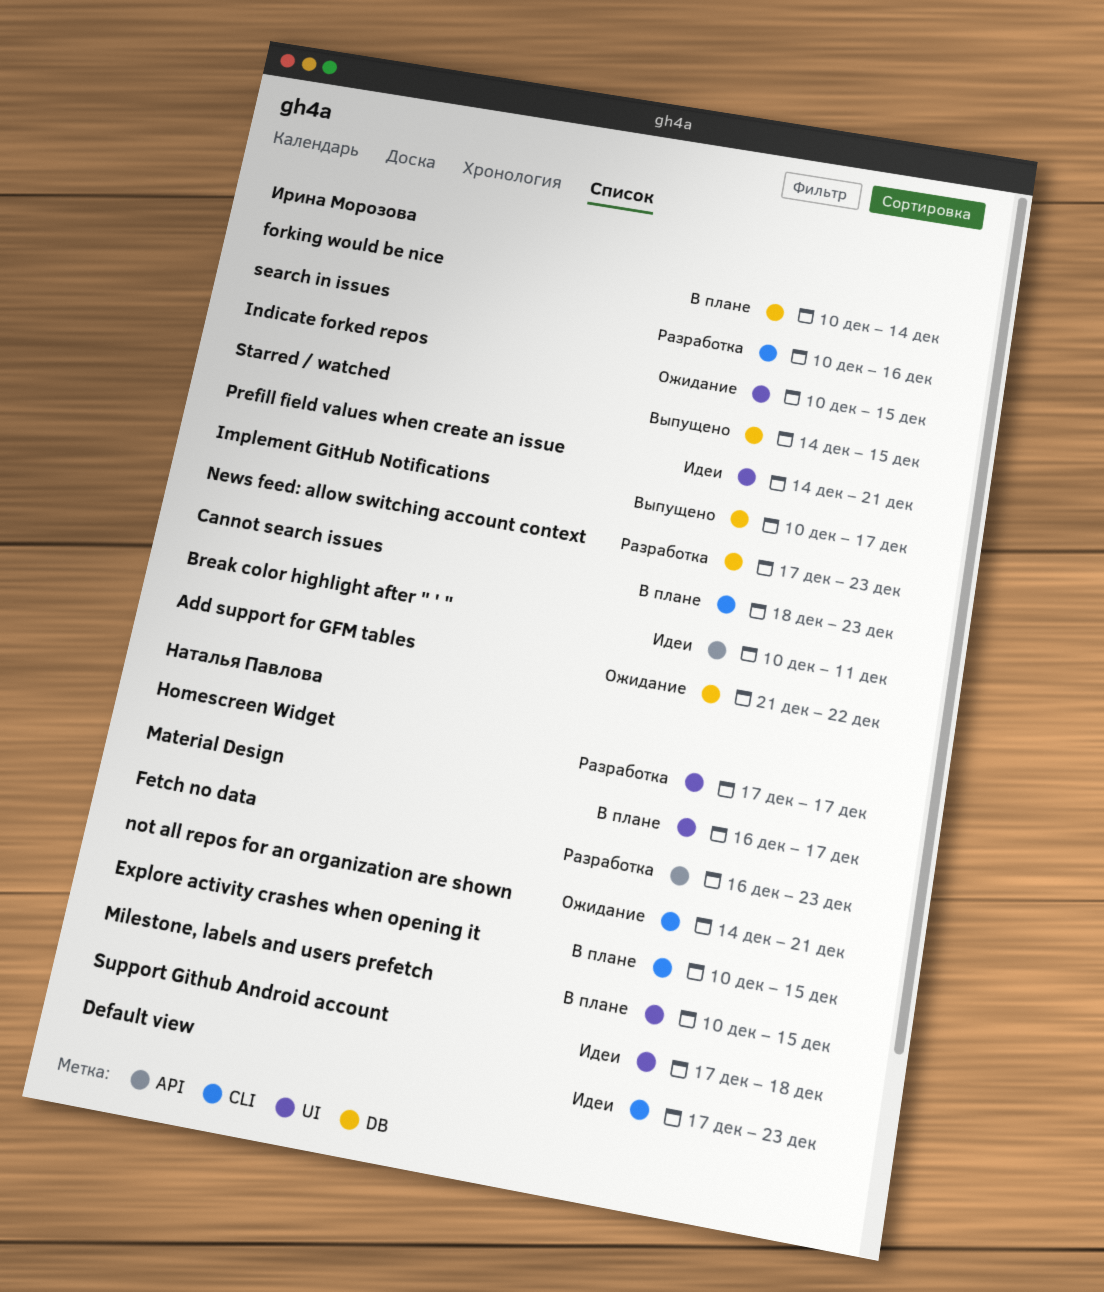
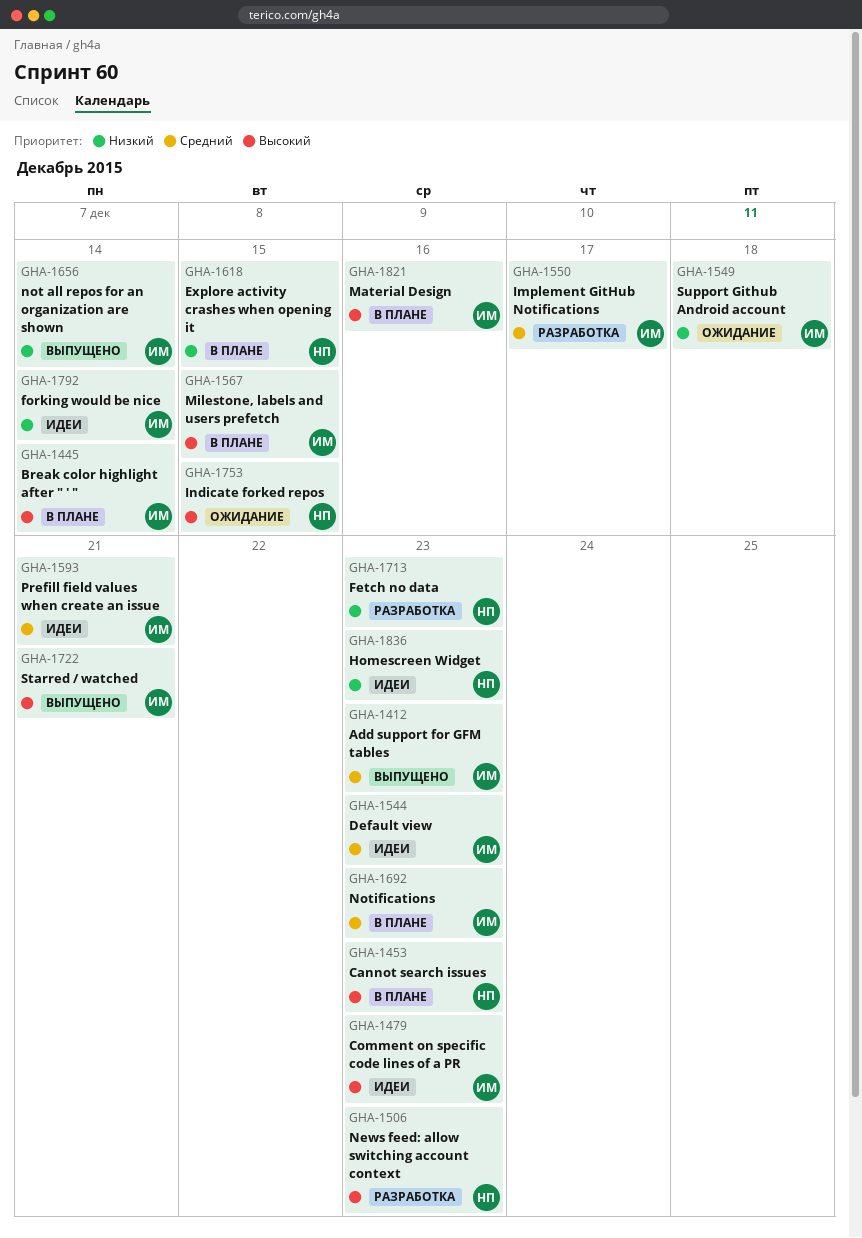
Add support for GFM tables, status: Ожидание -> Выпущено
Add support for GFM tables, due: Dec 22 -> Dec 23
Break color highlight after " ' ", status: Идеи -> В плане
Break color highlight after " ' ", due: Dec 11 -> Dec 14
Cannot search issues, owner: Ирина Морозова -> Наталья Павлова
Comment on specific code lines of a PR: none -> present
Default view, owner: Наталья Павлова -> Ирина Морозова
forking would be nice, status: В плане -> Идеи
Homescreen Widget, status: Разработка -> Идеи
Homescreen Widget, due: Dec 17 -> Dec 23
Implement GitHub Notifications, status: Выпущено -> Разработка
Indicate forked repos, owner: Ирина Морозова -> Наталья Павлова
Material Design, owner: Наталья Павлова -> Ирина Морозова
Material Design, due: Dec 17 -> Dec 16
Milestone, labels and users prefetch, owner: Наталья Павлова -> Ирина Морозова
News feed: allow switching account context, owner: Ирина Морозова -> Наталья Павлова
not all repos for an organization are shown, status: Ожидание -> Выпущено
not all repos for an organization are shown, owner: Наталья Павлова -> Ирина Морозова
not all repos for an organization are shown, due: Dec 21 -> Dec 14
Notifications: none -> present
search in issues: present -> none
Starred / watched, due: Dec 15 -> Dec 21
Support Github Android account, status: Идеи -> Ожидание
Support Github Android account, owner: Наталья Павлова -> Ирина Морозова

